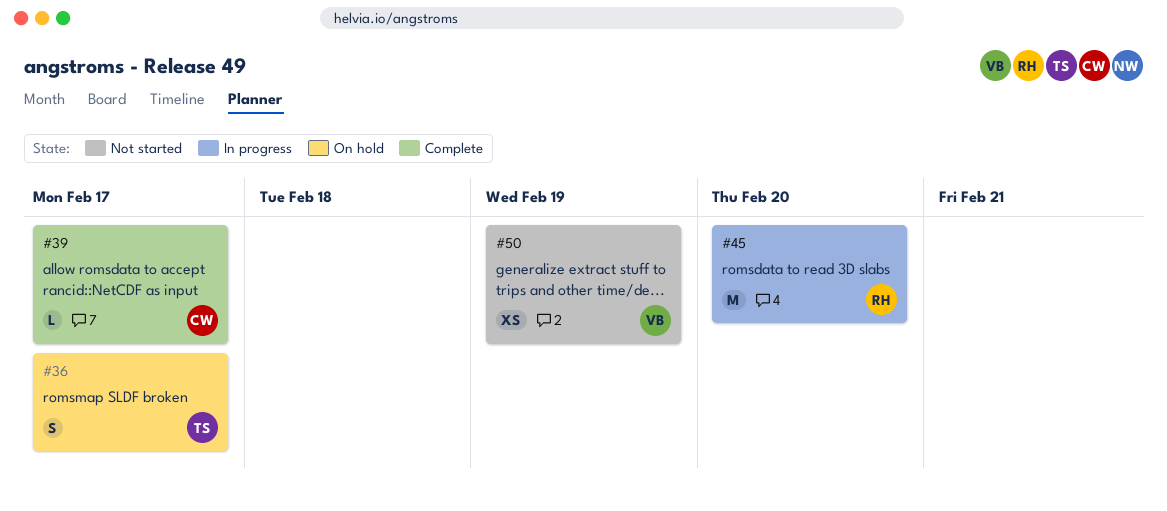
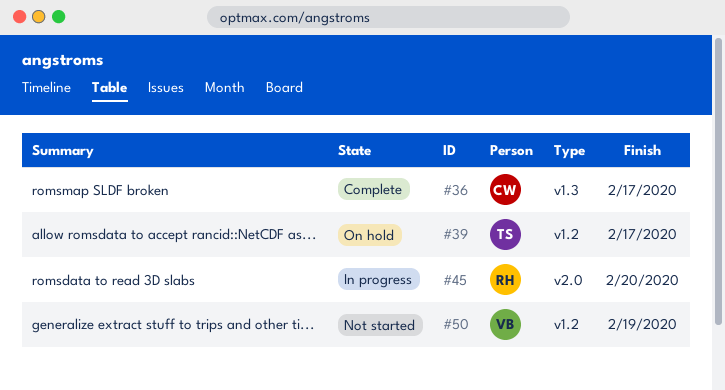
#36, status: On hold -> Complete
#36, owner: TS -> CW
#39, status: Complete -> On hold
#39, owner: CW -> TS

